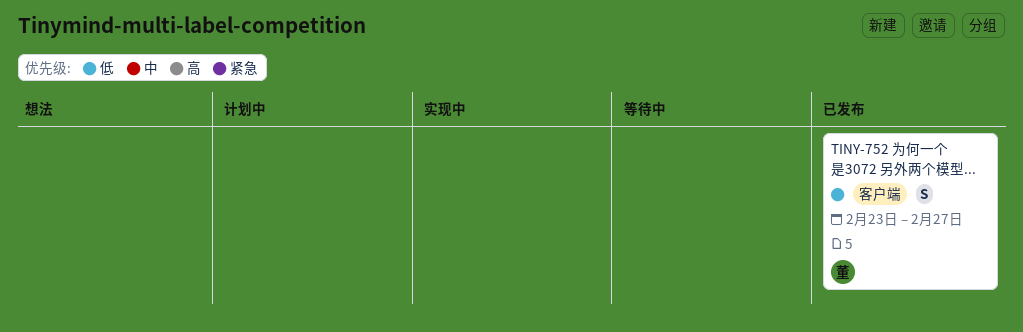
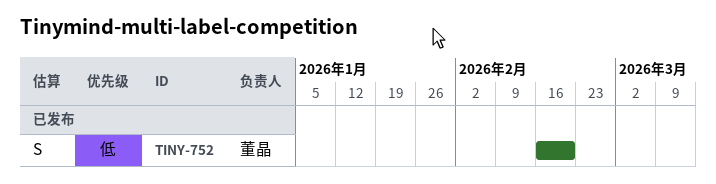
TINY-752, start: Feb 23 -> Feb 16
TINY-752, due: Feb 27 -> Feb 20

